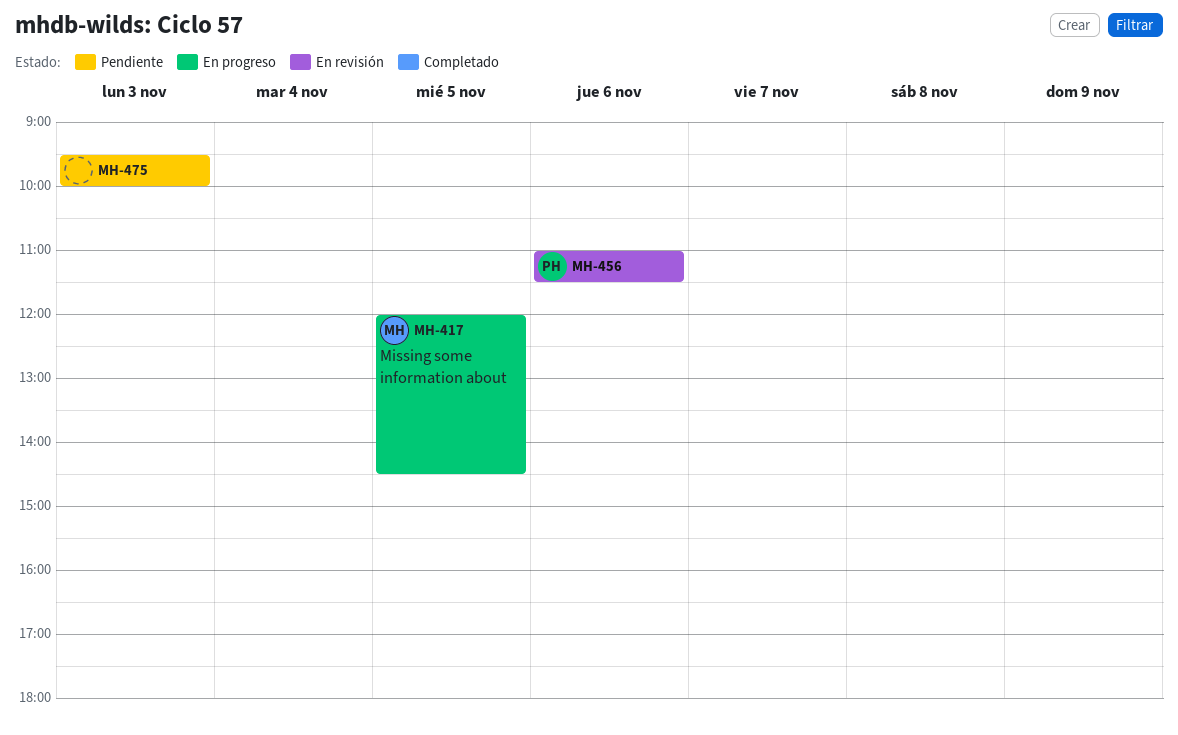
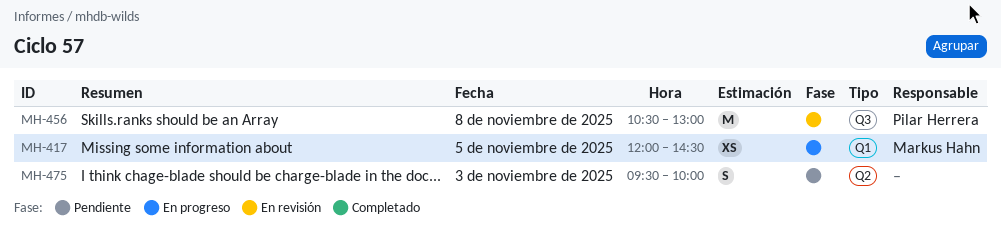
MH-456, day: Nov 6 -> Nov 8
MH-456, begins: 11:00 -> 10:30
MH-456, ends: 11:30 -> 13:00

